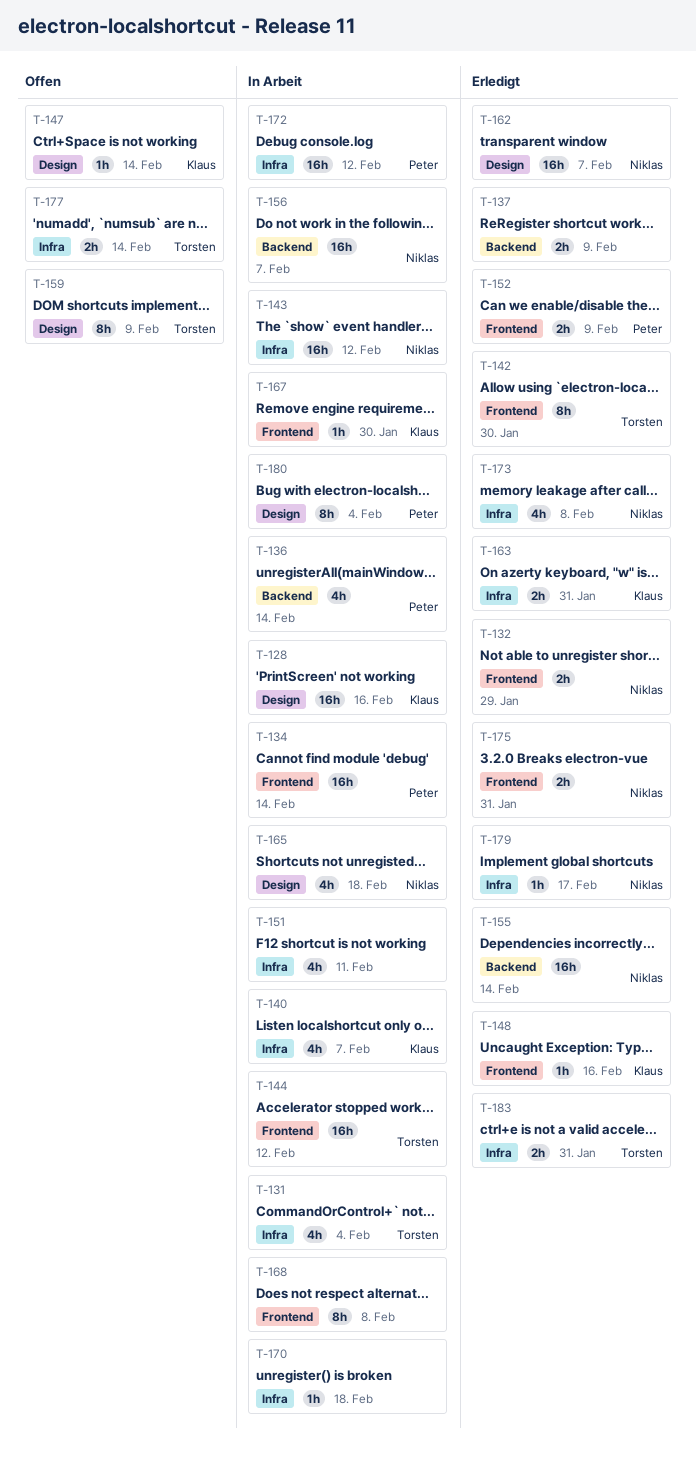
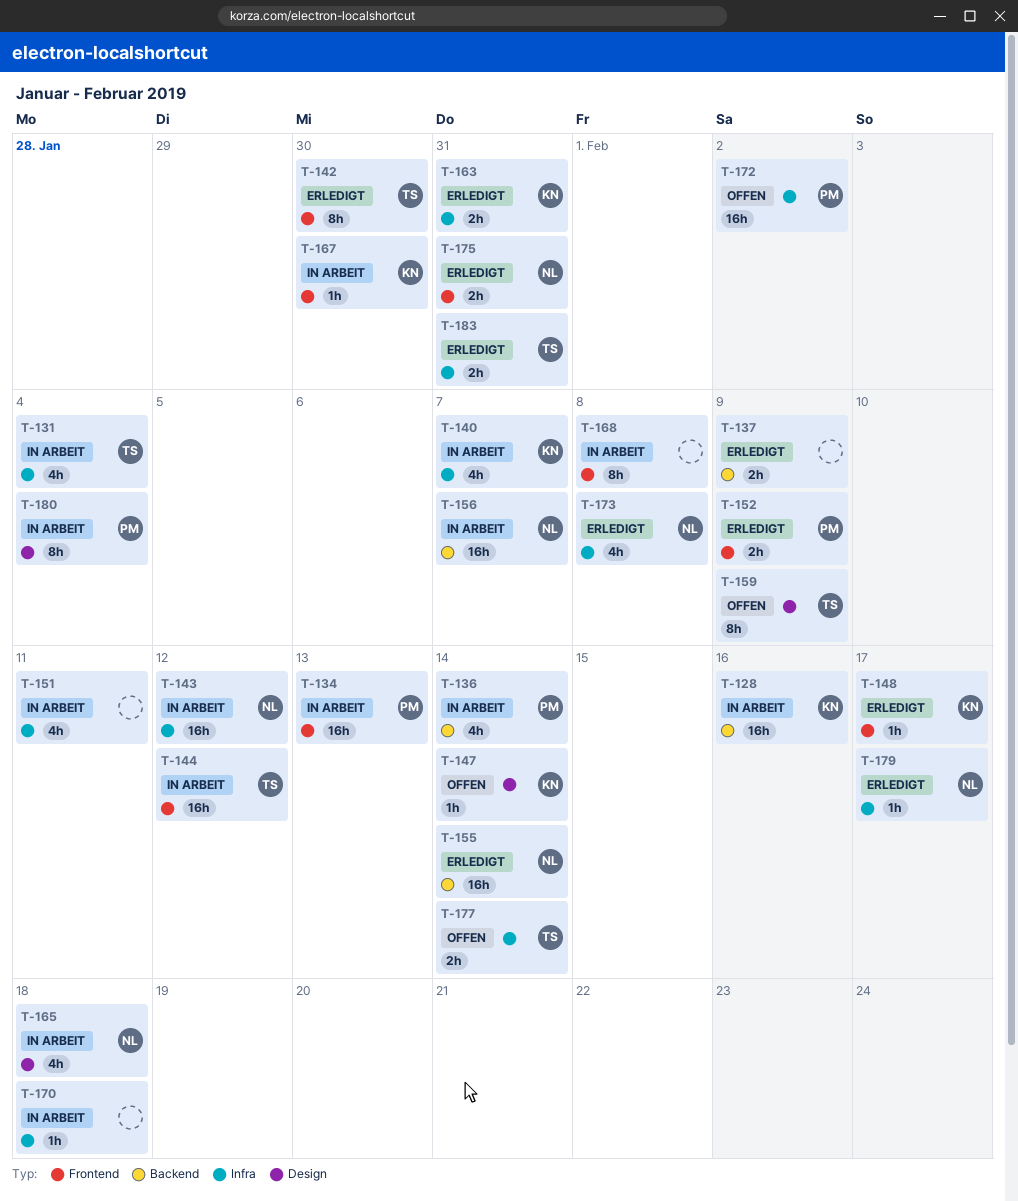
T-128, label: Design -> Backend
T-132: present -> none
T-134, due: Feb 14 -> Feb 13
T-148, due: Feb 16 -> Feb 17
T-162: present -> none
T-172, status: In Arbeit -> Offen
T-172, due: Feb 12 -> Feb 2

